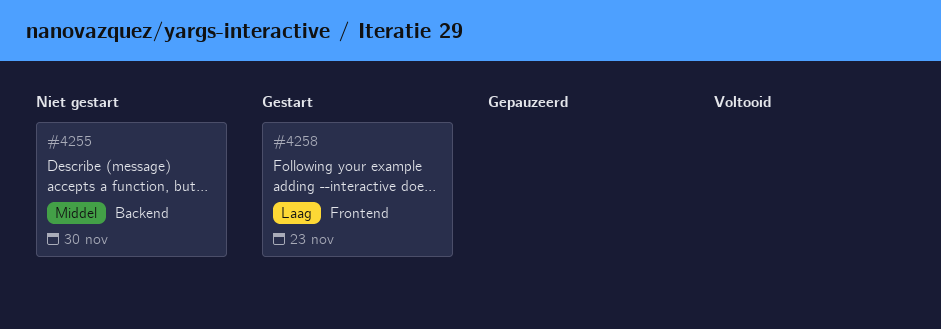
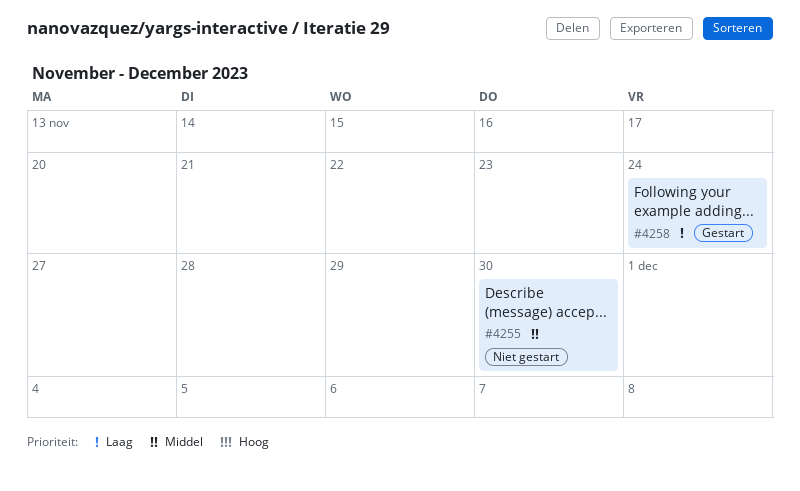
#4258, due: Nov 23 -> Nov 24

